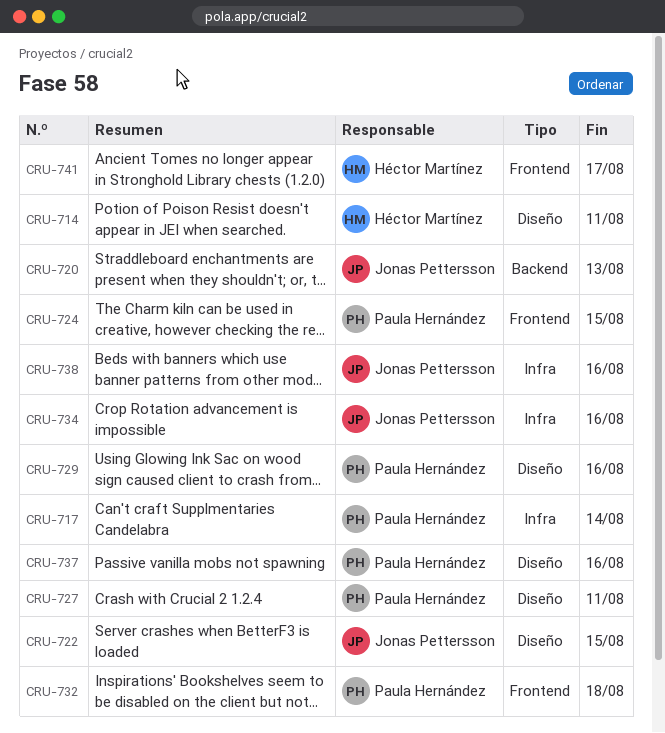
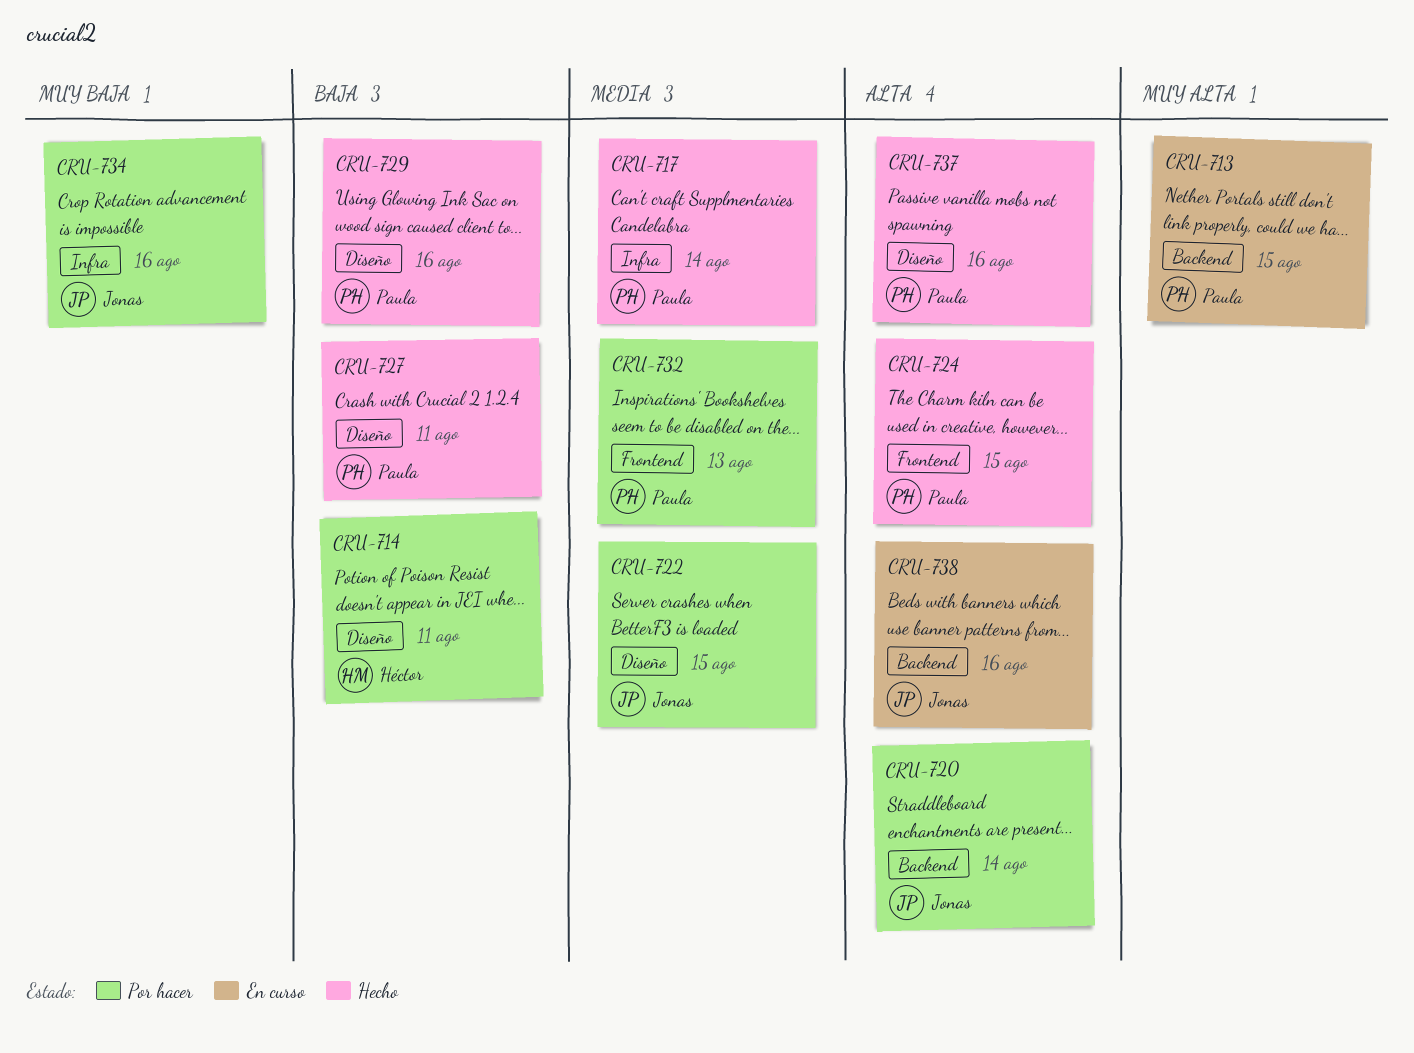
CRU-713: none -> present
CRU-720, due: Aug 13 -> Aug 14
CRU-732, due: Aug 18 -> Aug 13
CRU-738, label: Infra -> Backend
CRU-741: present -> none

